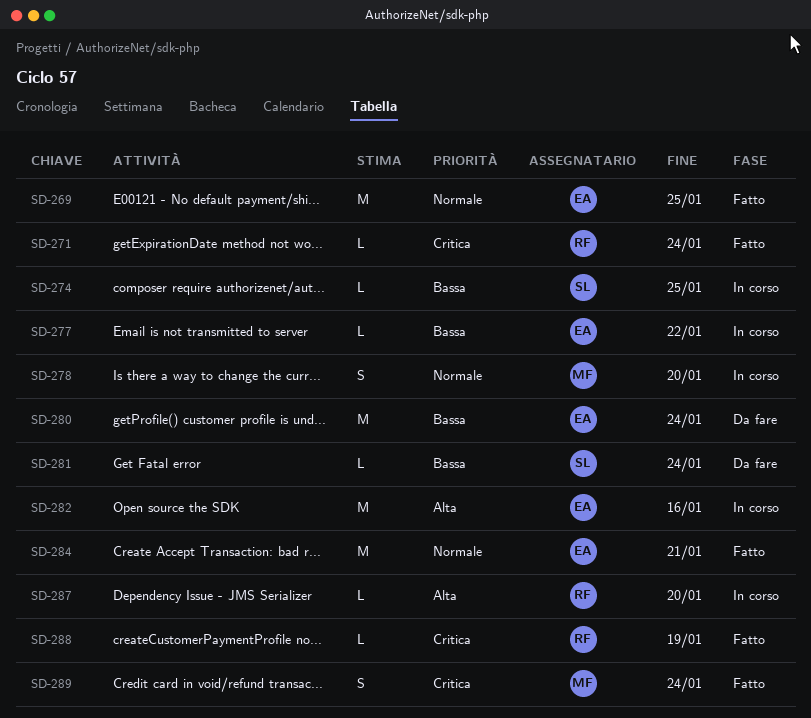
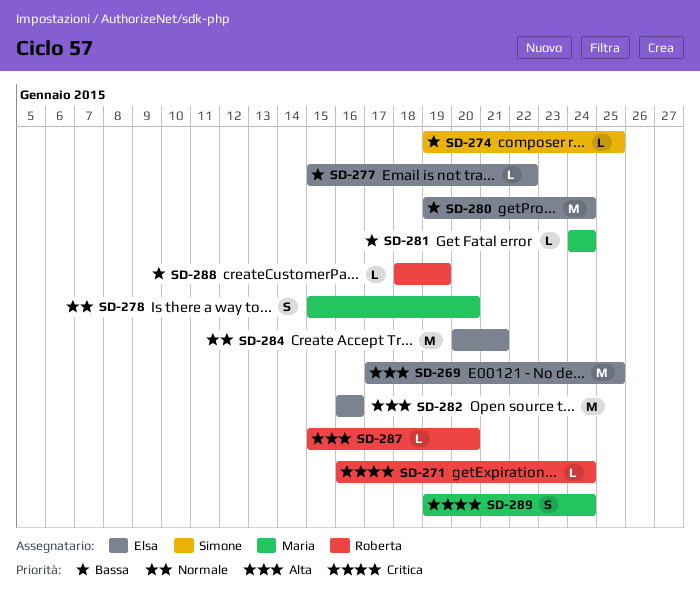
SD-269, priority: Normale -> Alta
SD-281, owner: Simone -> Maria
SD-288, priority: Critica -> Bassa

